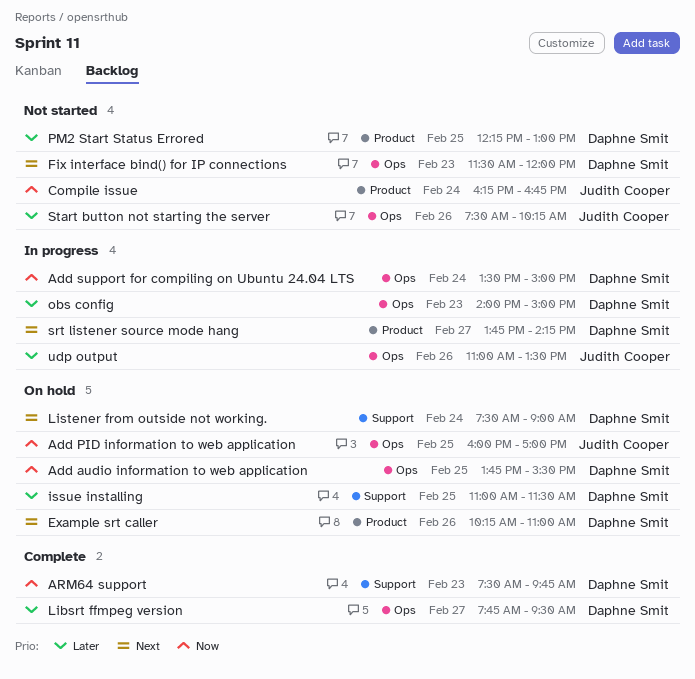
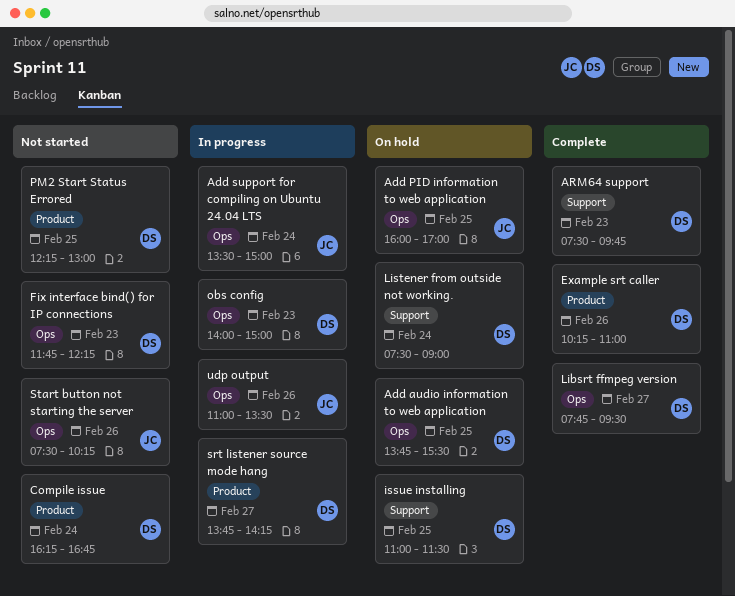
Add support for compiling on Ubuntu 24.04 LTS, owner: Daphne Smit -> Judith Cooper
Compile issue, owner: Judith Cooper -> Daphne Smit
Example srt caller, status: On hold -> Complete
Fix interface bind() for IP connections, begins: 11:30 -> 11:45
Fix interface bind() for IP connections, ends: 12:00 -> 12:15

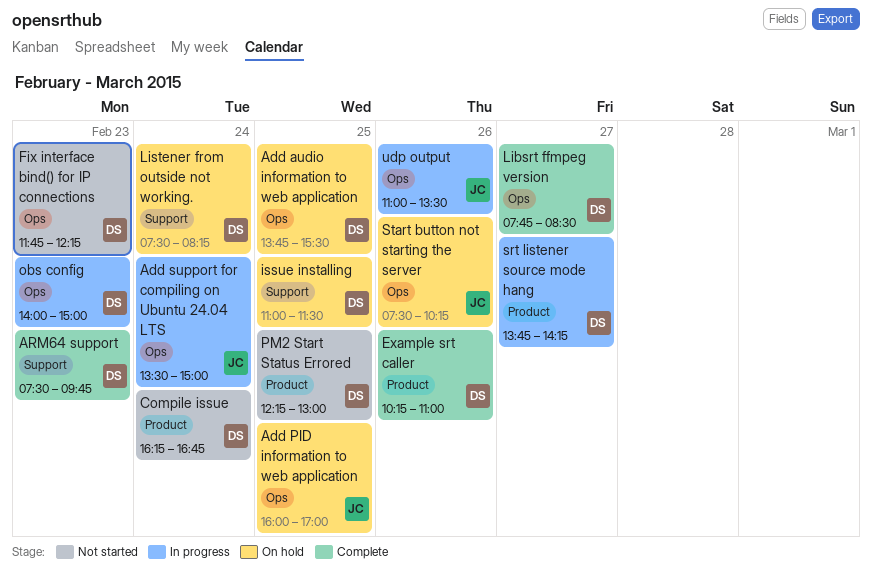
Libsrt ffmpeg version, ends: 09:30 -> 08:30
Listener from outside not working., ends: 09:00 -> 08:15
Start button not starting the server, status: Not started -> On hold

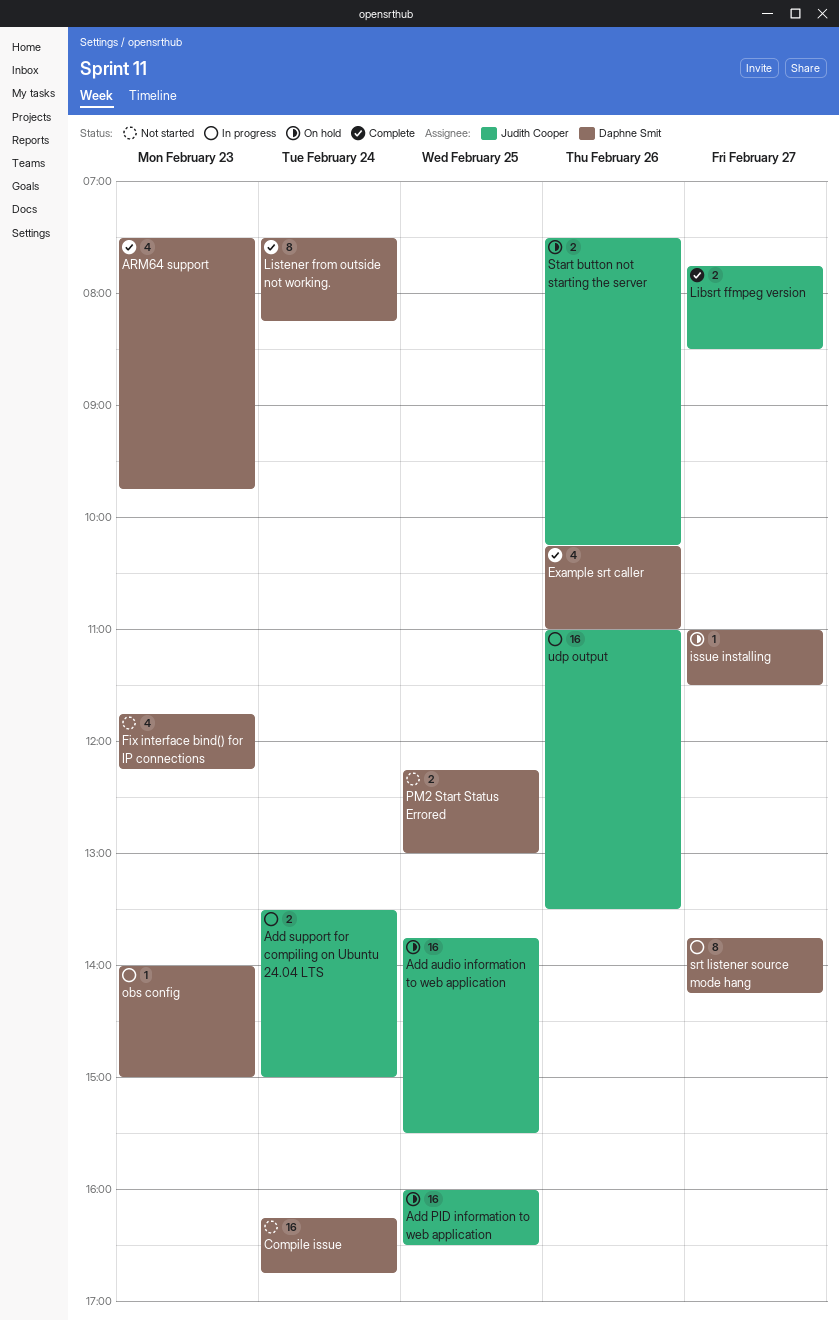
Add audio information to web application, owner: Daphne Smit -> Judith Cooper
Add PID information to web application, ends: 17:00 -> 16:30
issue installing, day: Feb 25 -> Feb 27
Libsrt ffmpeg version, owner: Daphne Smit -> Judith Cooper
Listener from outside not working., status: On hold -> Complete

